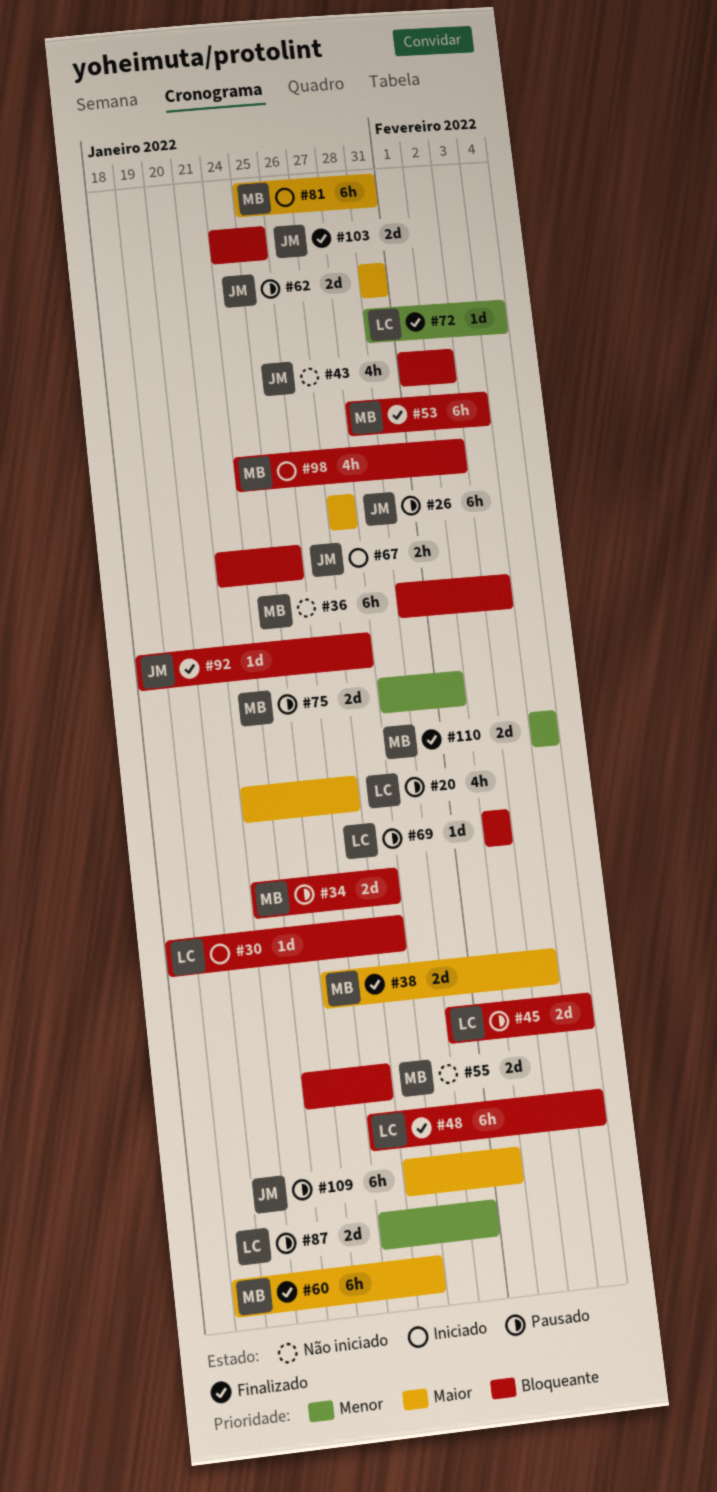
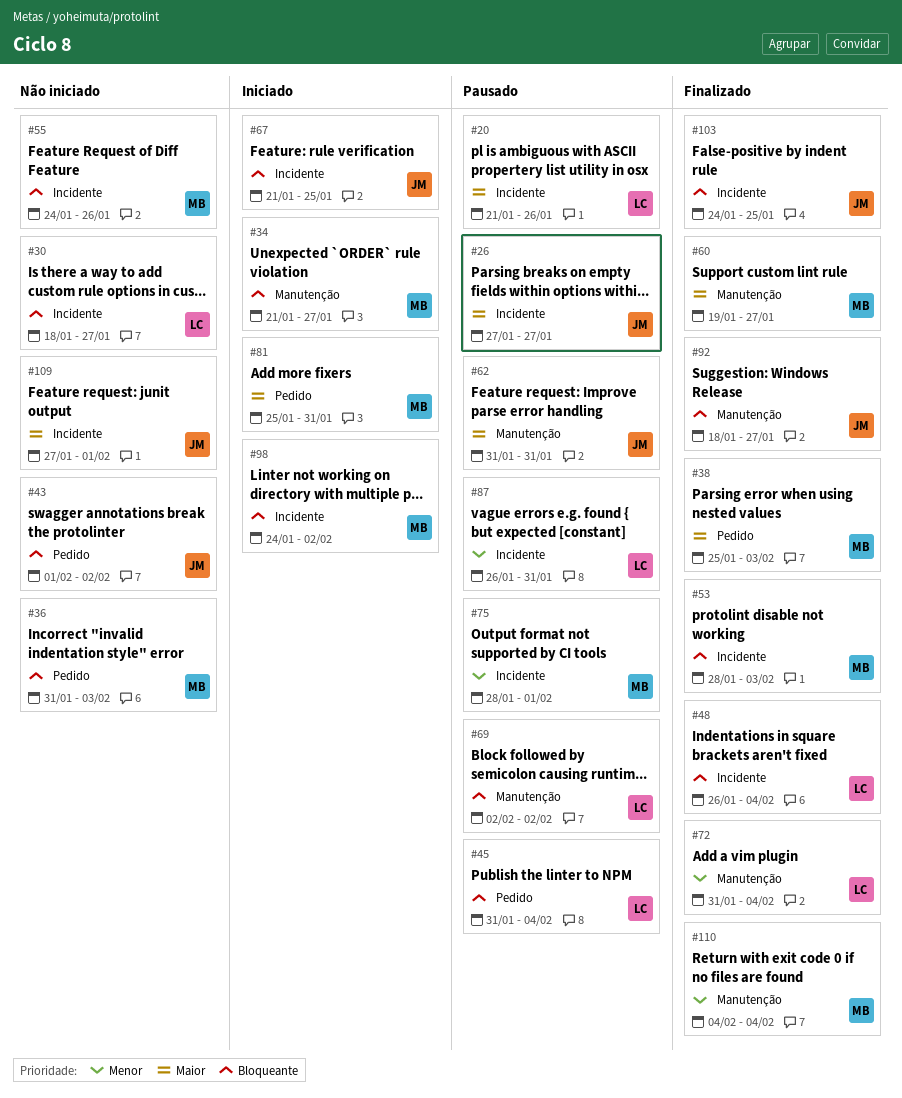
#30, status: Iniciado -> Não iniciado
#34, status: Pausado -> Iniciado
#109, status: Pausado -> Não iniciado

